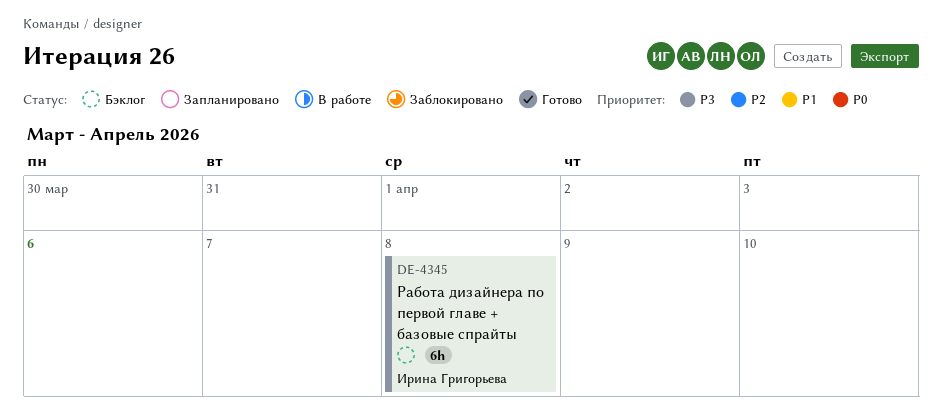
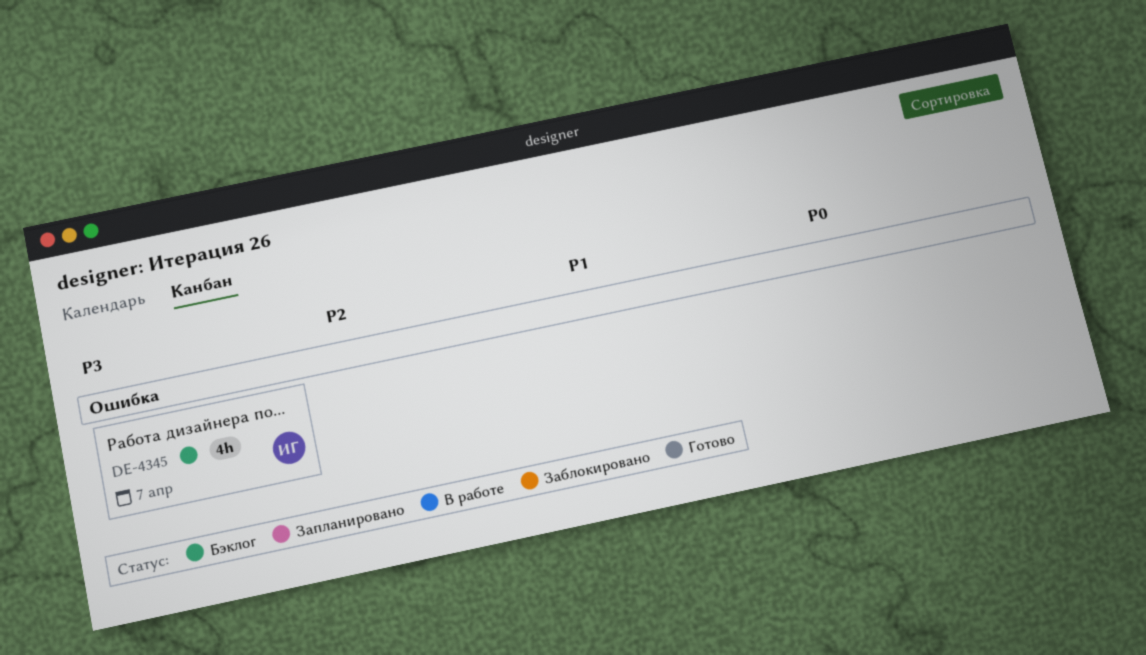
DE-4345, estimate: 6h -> 4h
DE-4345, due: Apr 8 -> Apr 7

